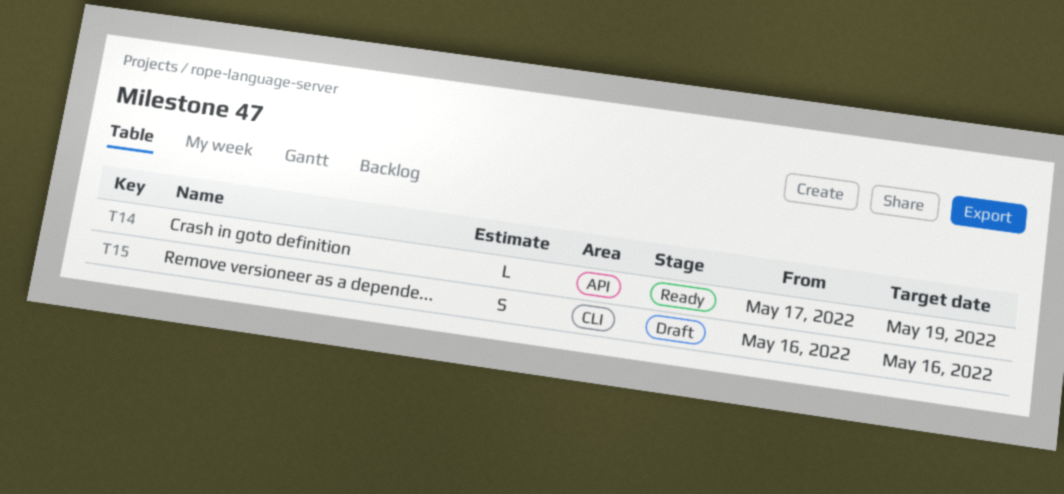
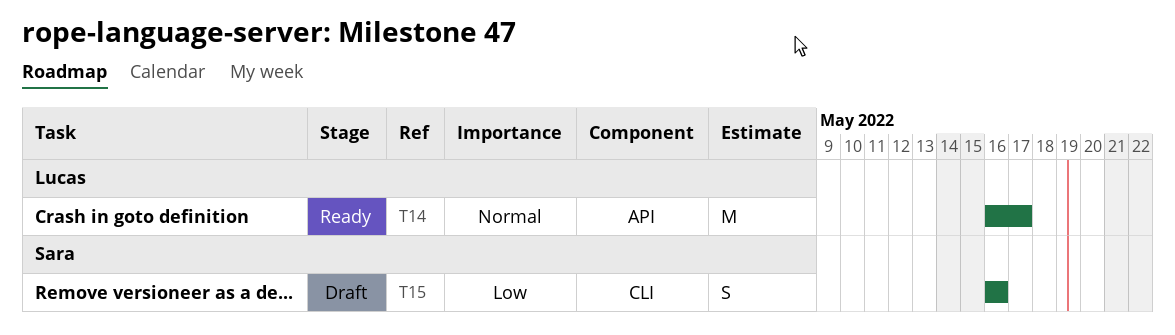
T14, estimate: L -> M
T14, start: May 17 -> May 16
T14, due: May 19 -> May 17

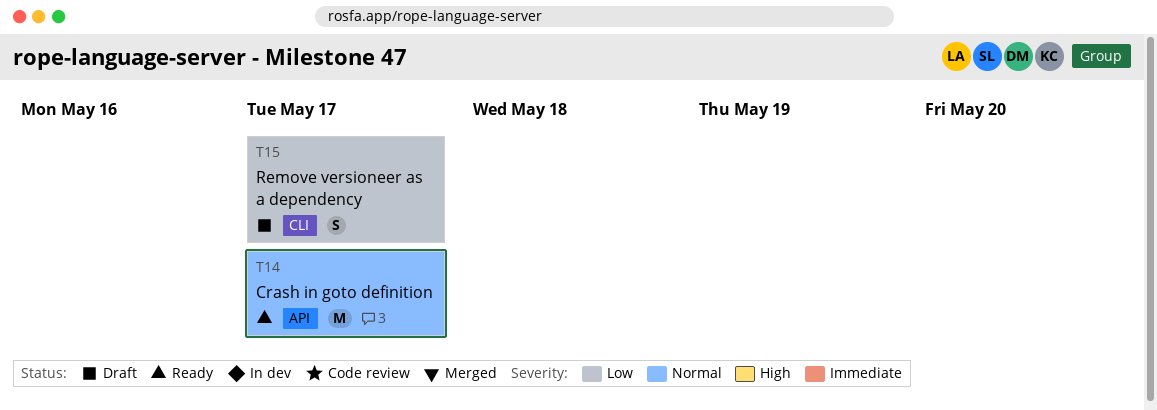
T15, due: May 16 -> May 17

